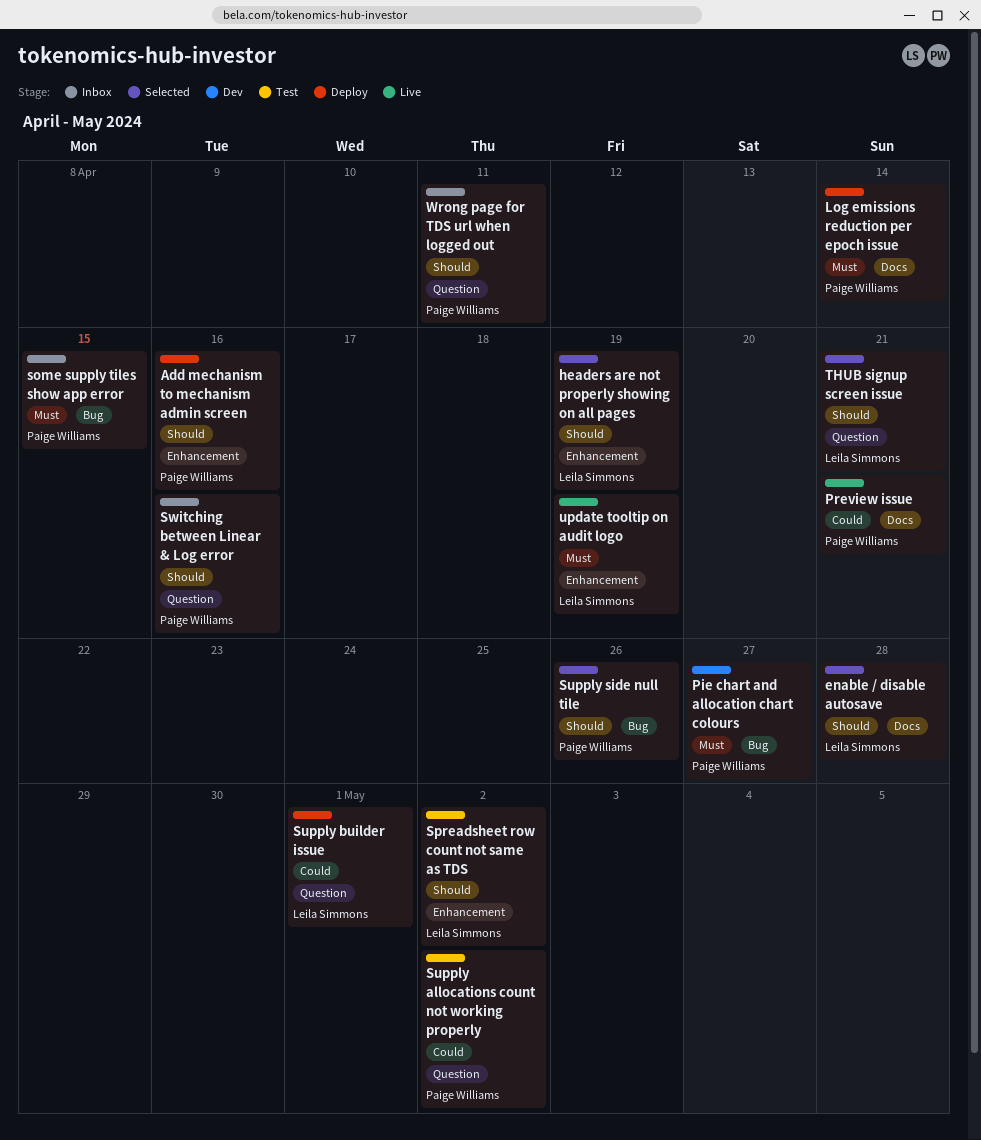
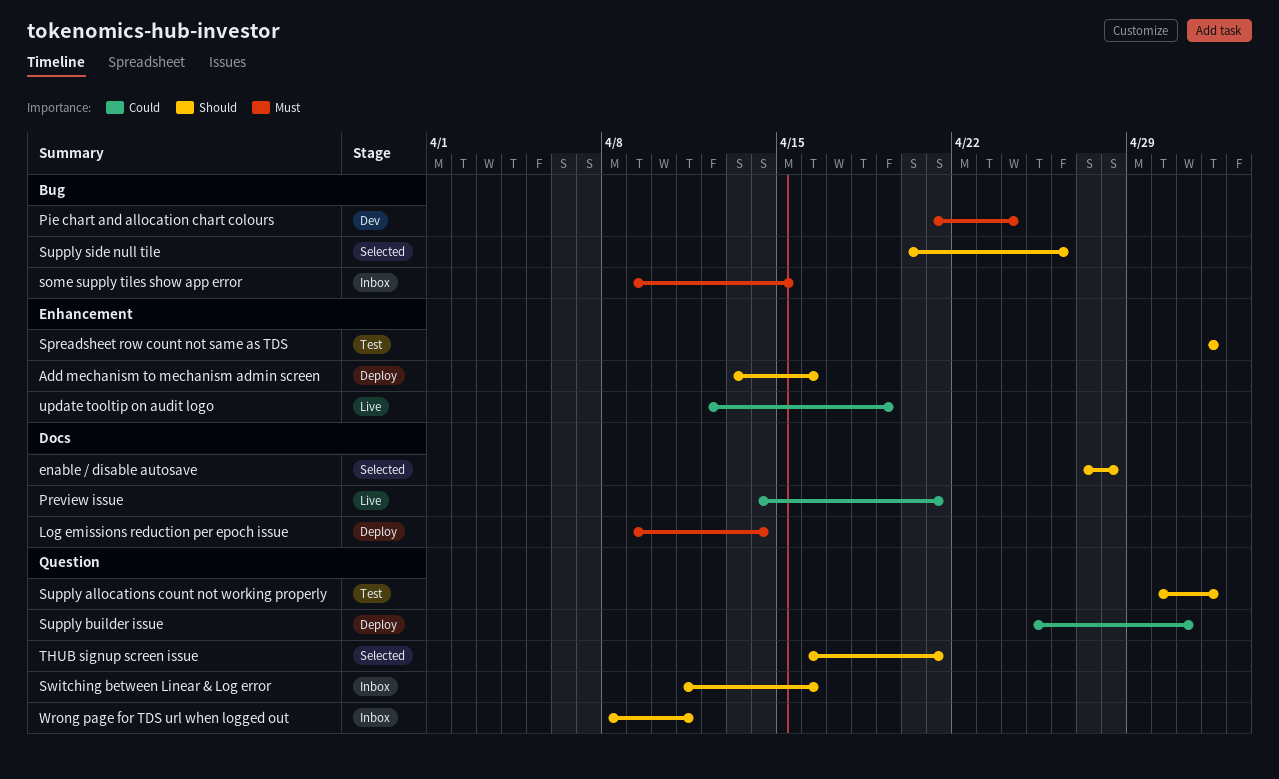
headers are not properly showing on all pages: present -> none
Pie chart and allocation chart colours, due: Apr 27 -> Apr 24
Supply allocations count not working properly, priority: Could -> Should
update tooltip on audit logo, priority: Must -> Could

